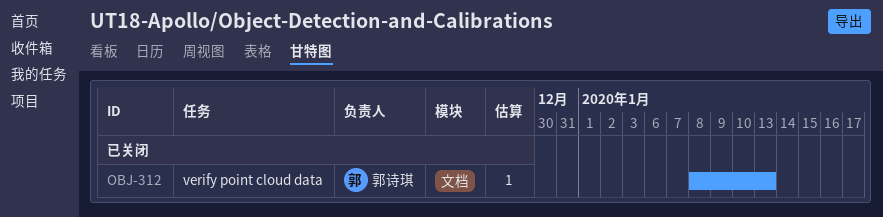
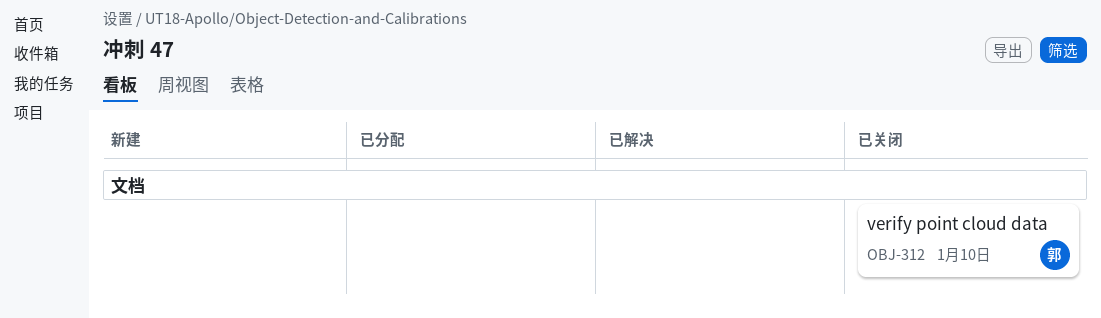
OBJ-312, due: Jan 13 -> Jan 10

